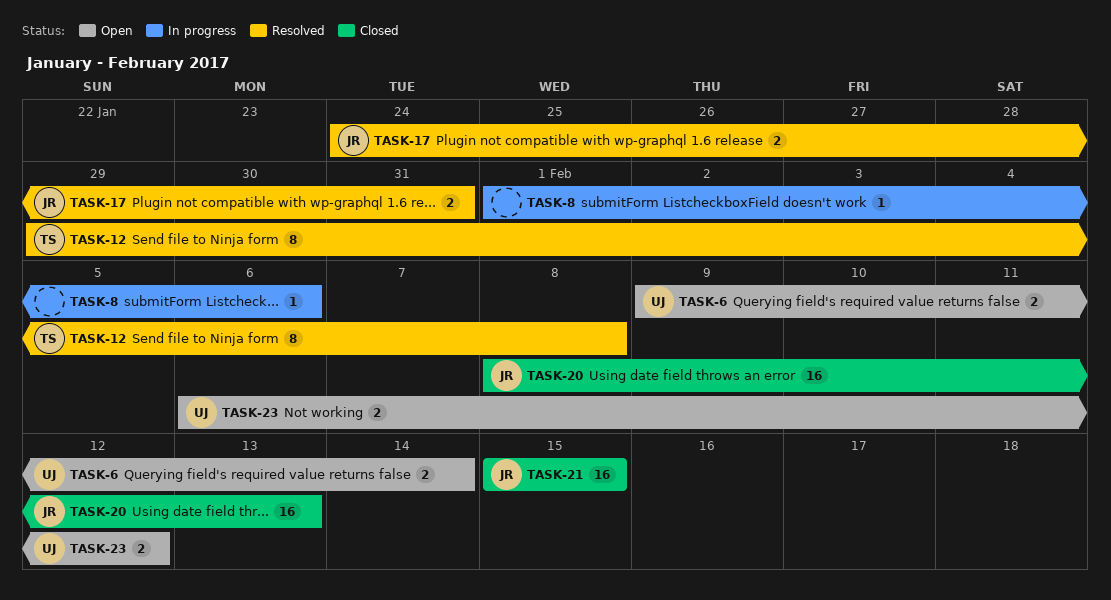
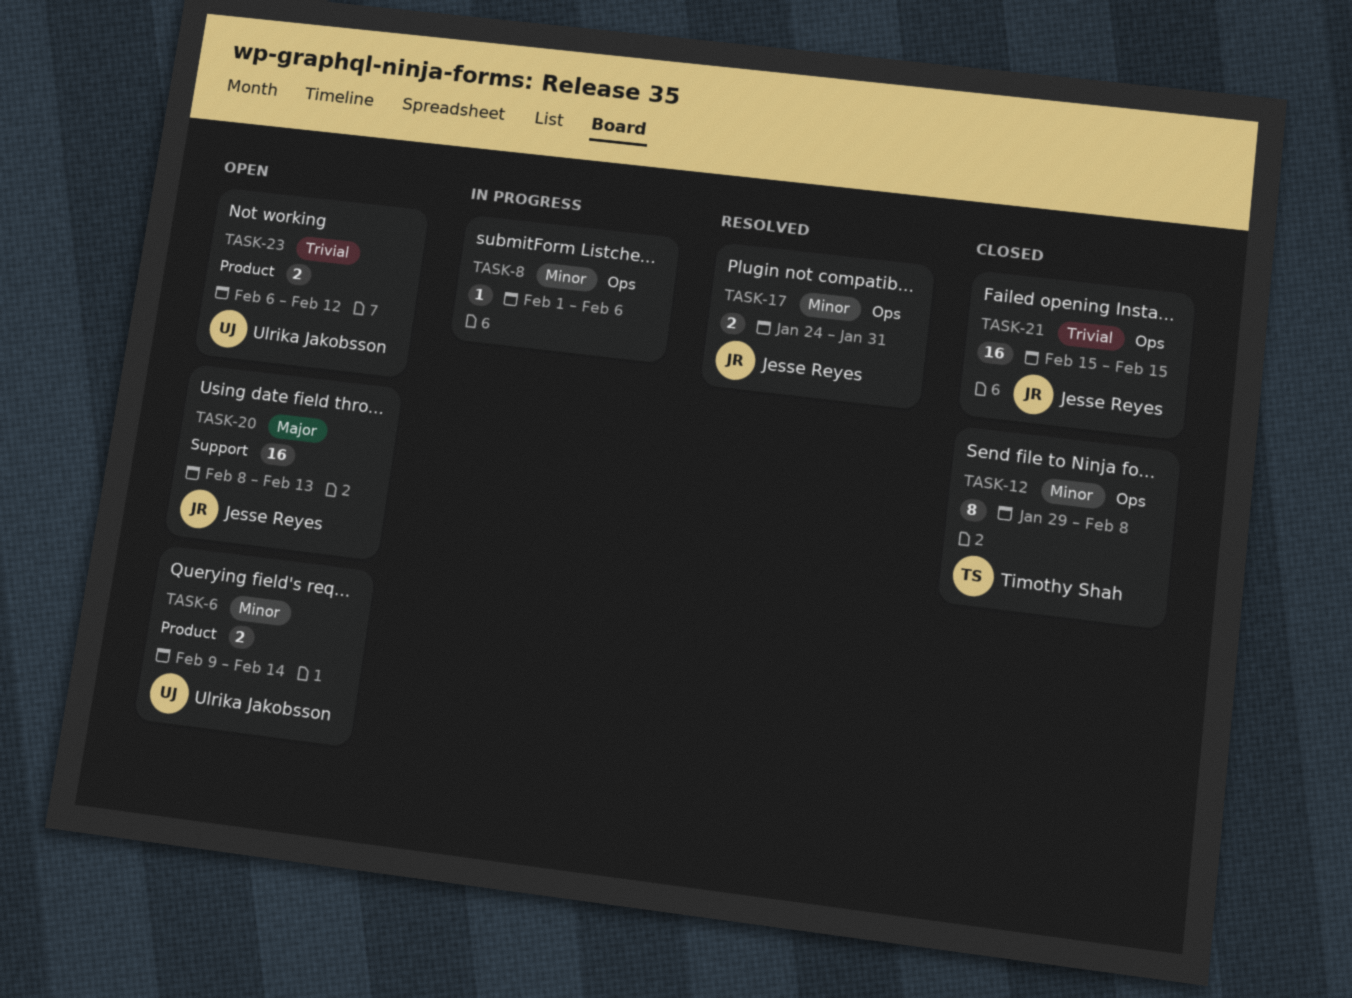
TASK-12, status: Resolved -> Closed
TASK-20, status: Closed -> Open

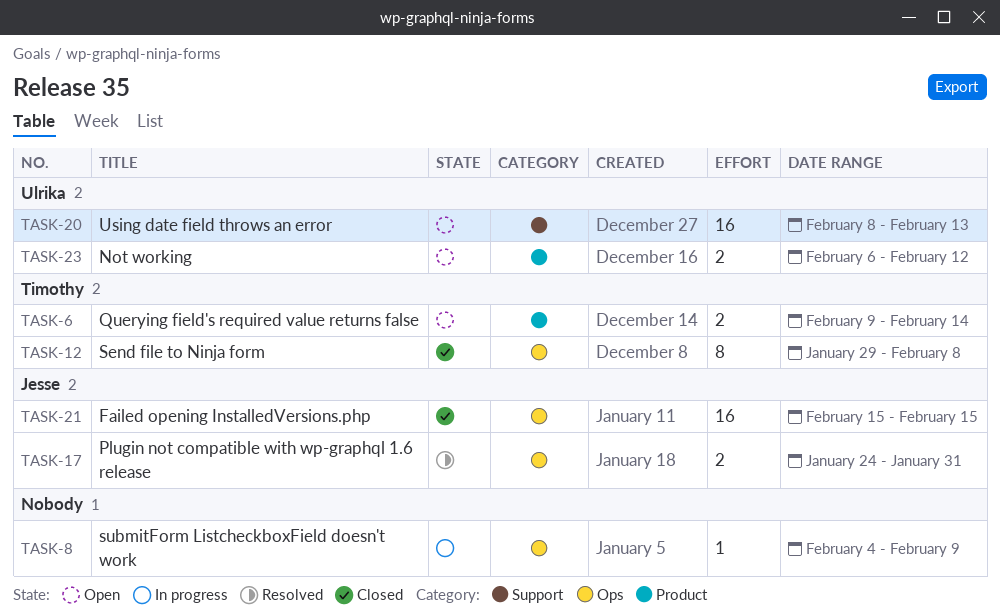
TASK-6, owner: Ulrika Jakobsson -> Timothy Shah
TASK-8, start: Feb 1 -> Feb 4
TASK-8, due: Feb 6 -> Feb 9
TASK-20, owner: Jesse Reyes -> Ulrika Jakobsson

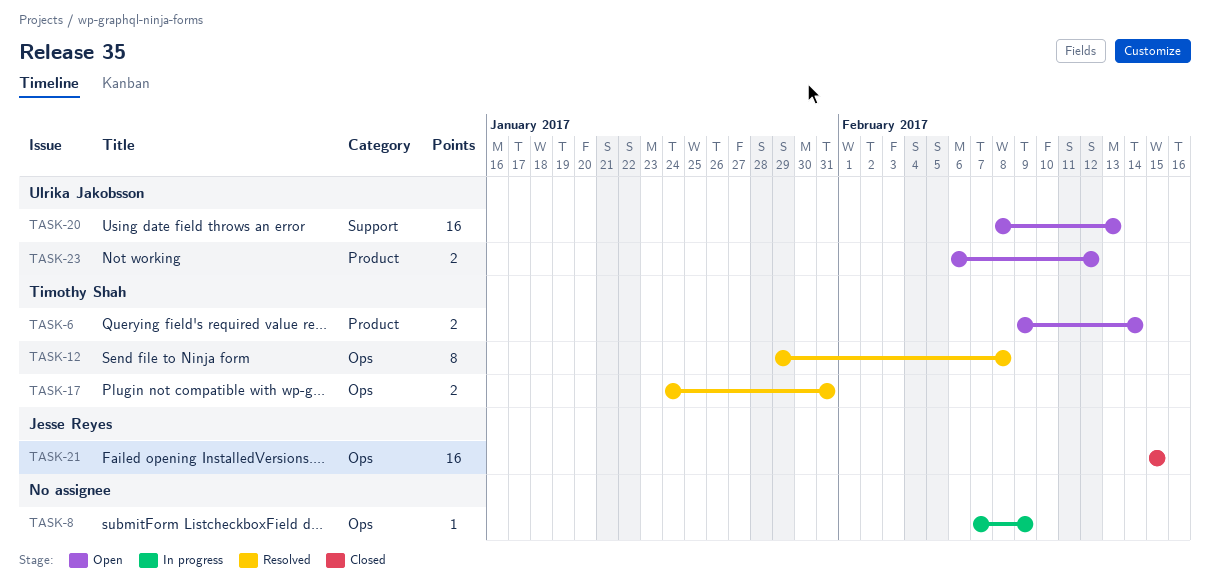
TASK-8, start: Feb 4 -> Feb 7
TASK-12, status: Closed -> Resolved
TASK-17, owner: Jesse Reyes -> Timothy Shah

